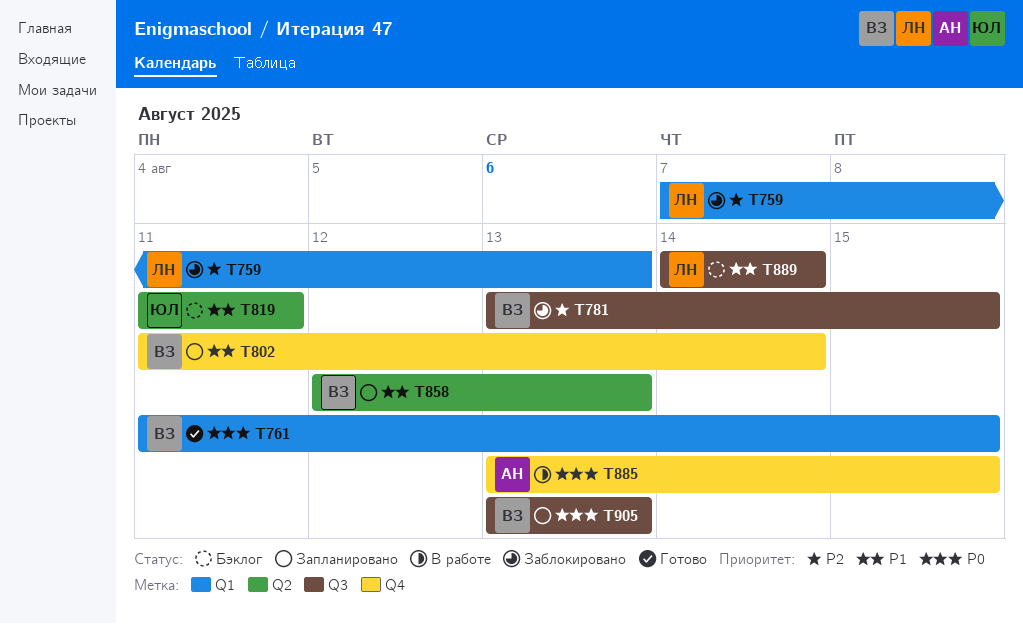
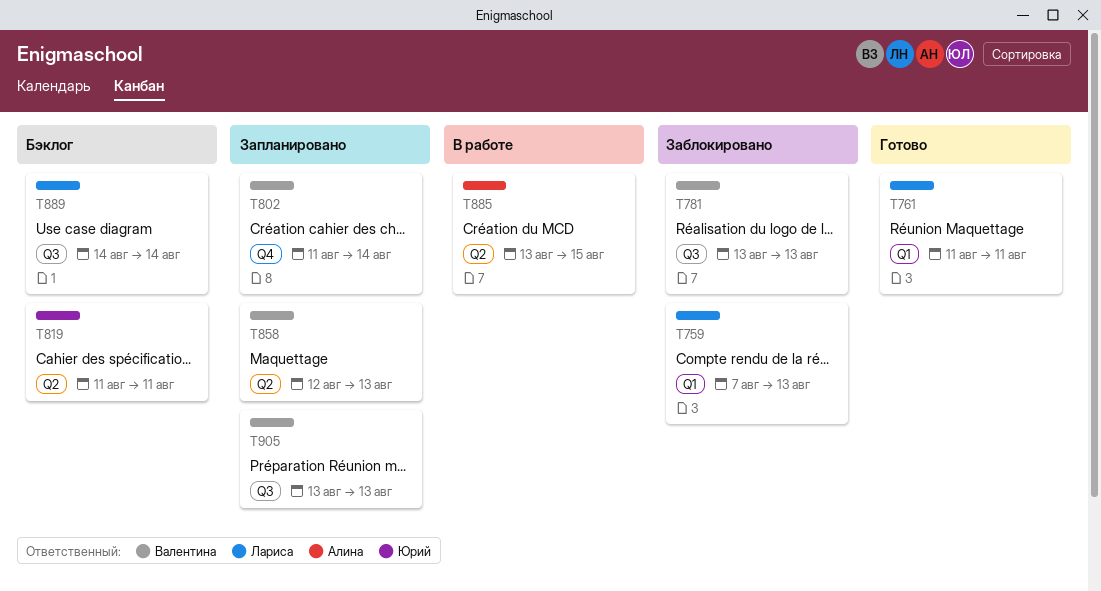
T761, owner: Валентина -> Лариса
T761, due: Aug 15 -> Aug 11
T781, due: Aug 15 -> Aug 13
T885, label: Q4 -> Q2

